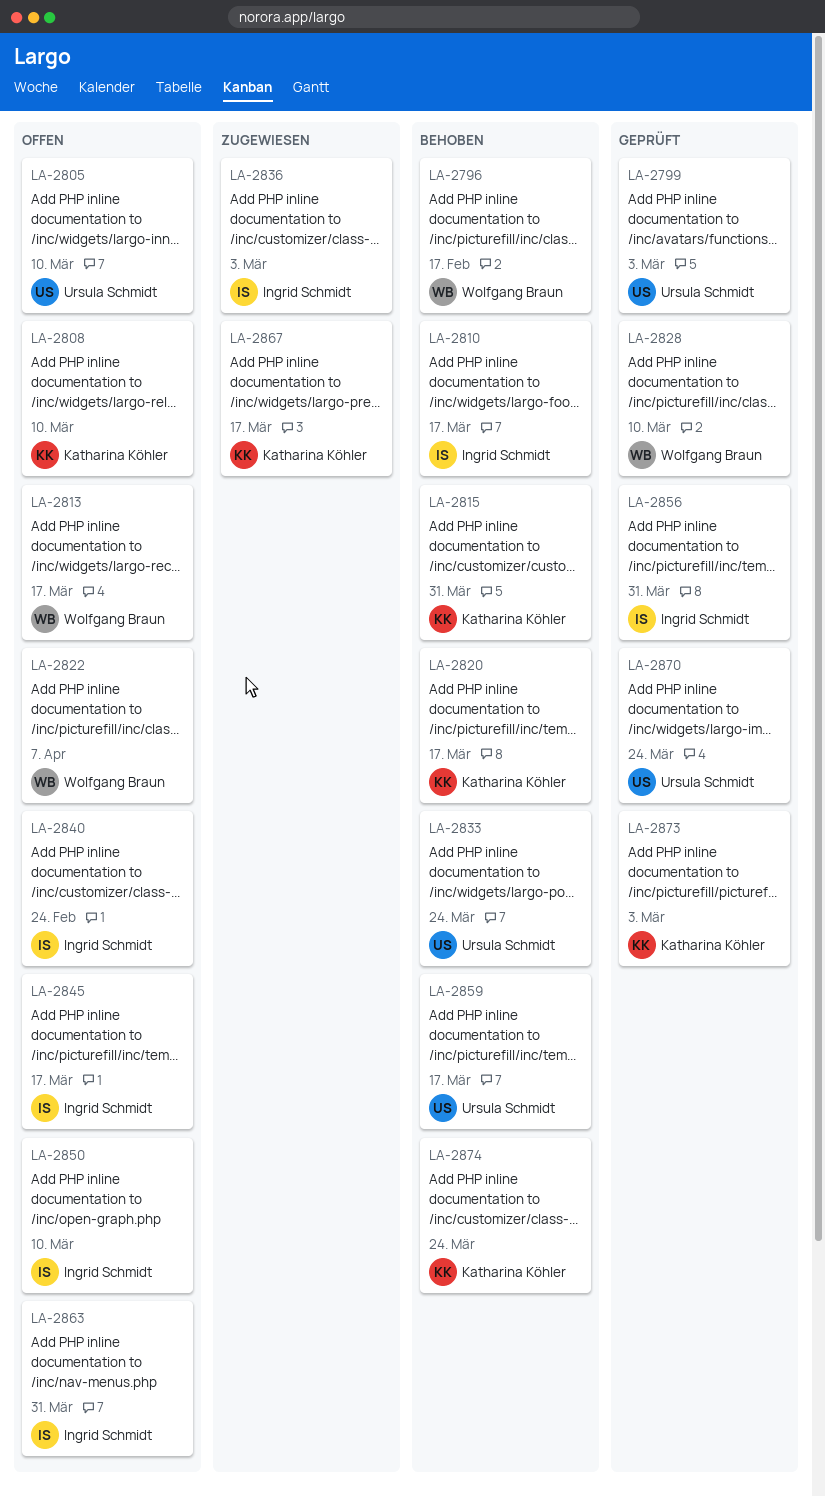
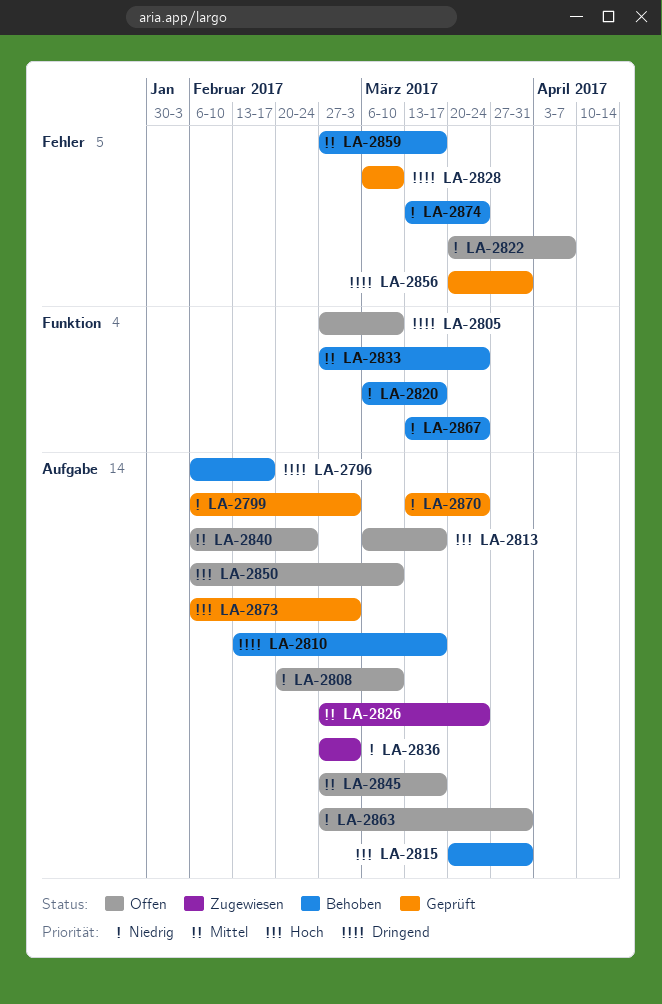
LA-2826: none -> present
LA-2867, status: Zugewiesen -> Behoben
LA-2867, due: Mar 17 -> Mar 24

